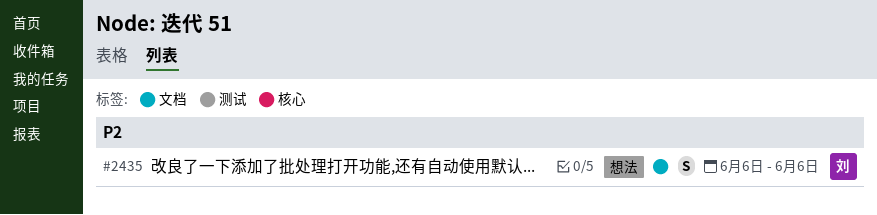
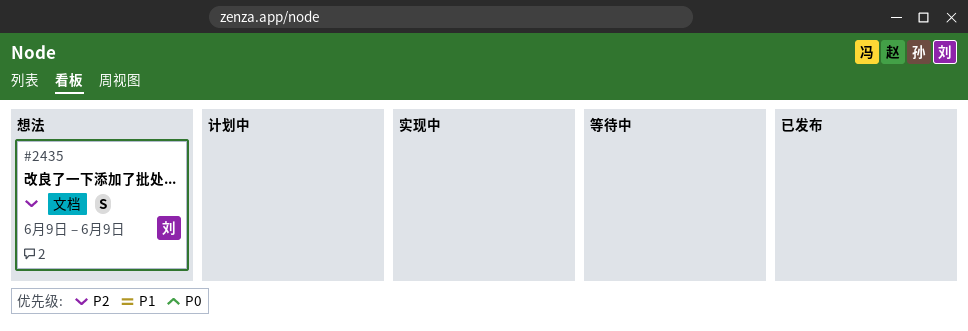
#2435, start: Jun 6 -> Jun 9
#2435, due: Jun 6 -> Jun 9

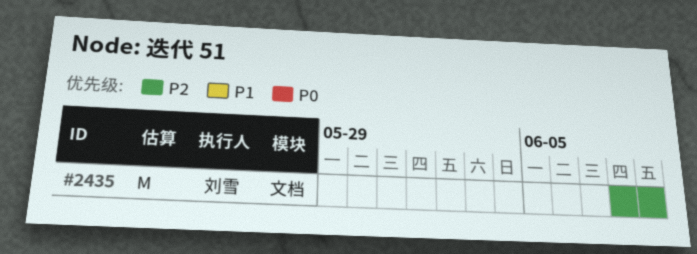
#2435, estimate: S -> M
#2435, start: Jun 9 -> Jun 8

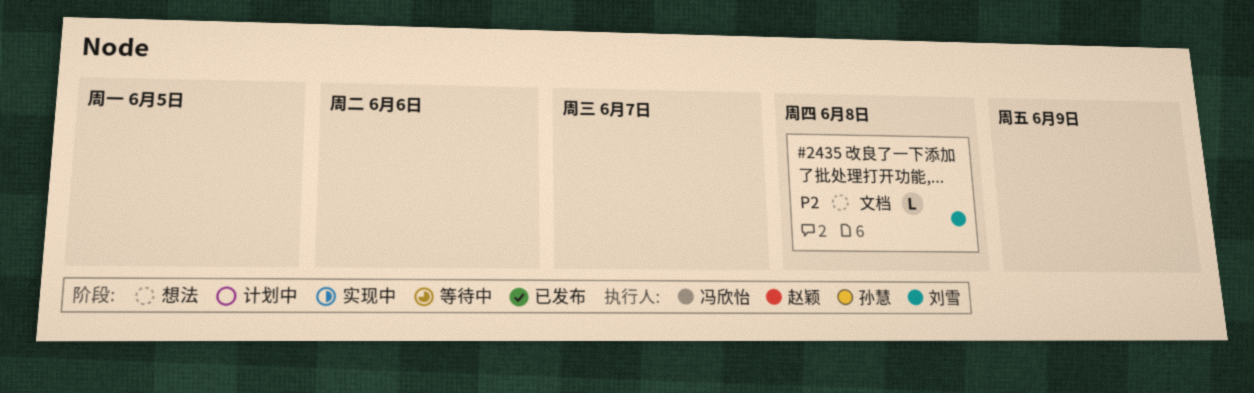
#2435, estimate: M -> L
#2435, due: Jun 9 -> Jun 8

